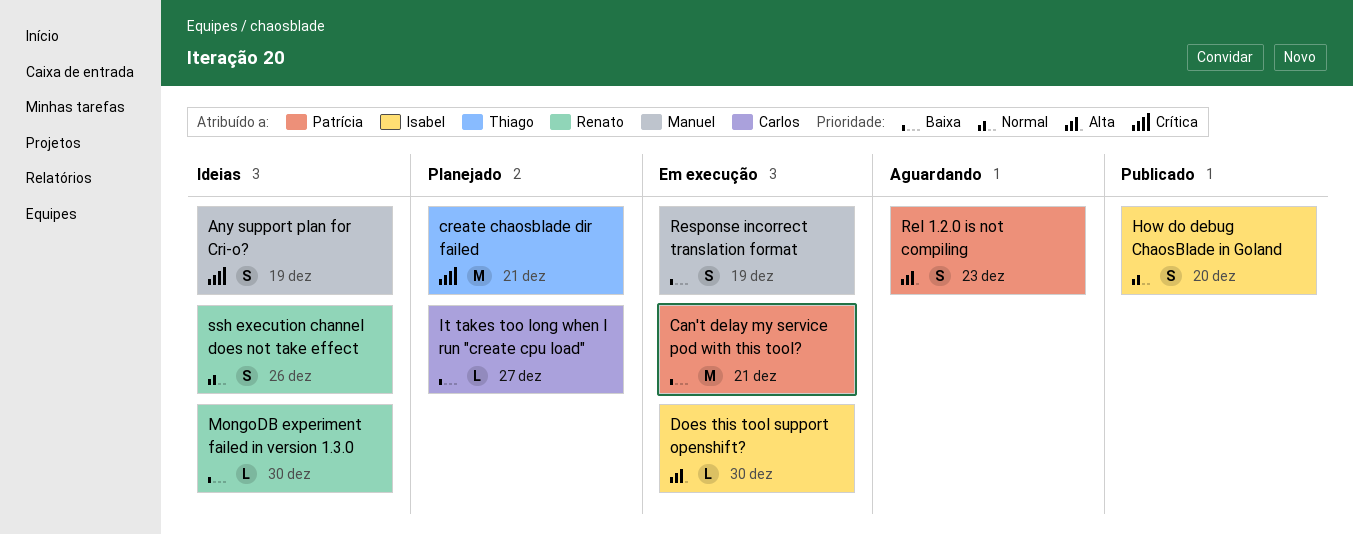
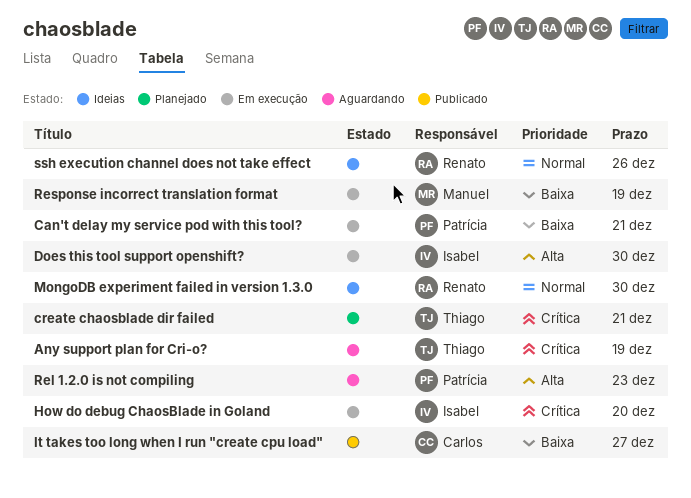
Any support plan for Cri-o?, status: Ideias -> Aguardando
Any support plan for Cri-o?, owner: Manuel -> Thiago
How do debug ChaosBlade in Goland, status: Publicado -> Em execução
How do debug ChaosBlade in Goland, priority: Normal -> Crítica
It takes too long when I run "create cpu load", status: Planejado -> Publicado
MongoDB experiment failed in version 1.3.0, priority: Baixa -> Normal

